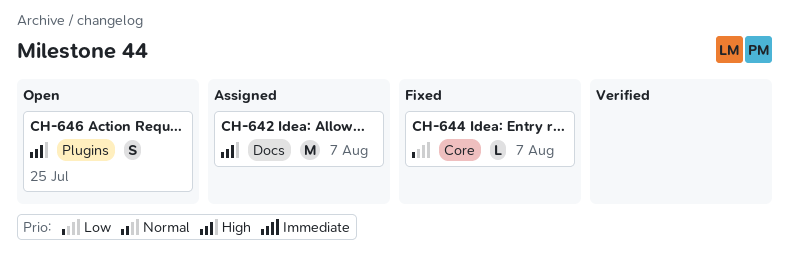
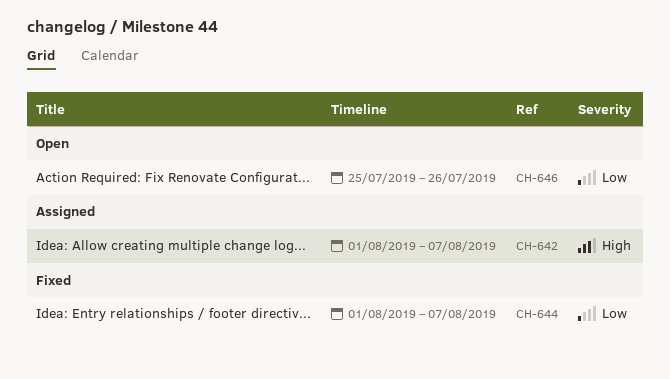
CH-646, priority: High -> Low
CH-646, due: Jul 25 -> Jul 26

